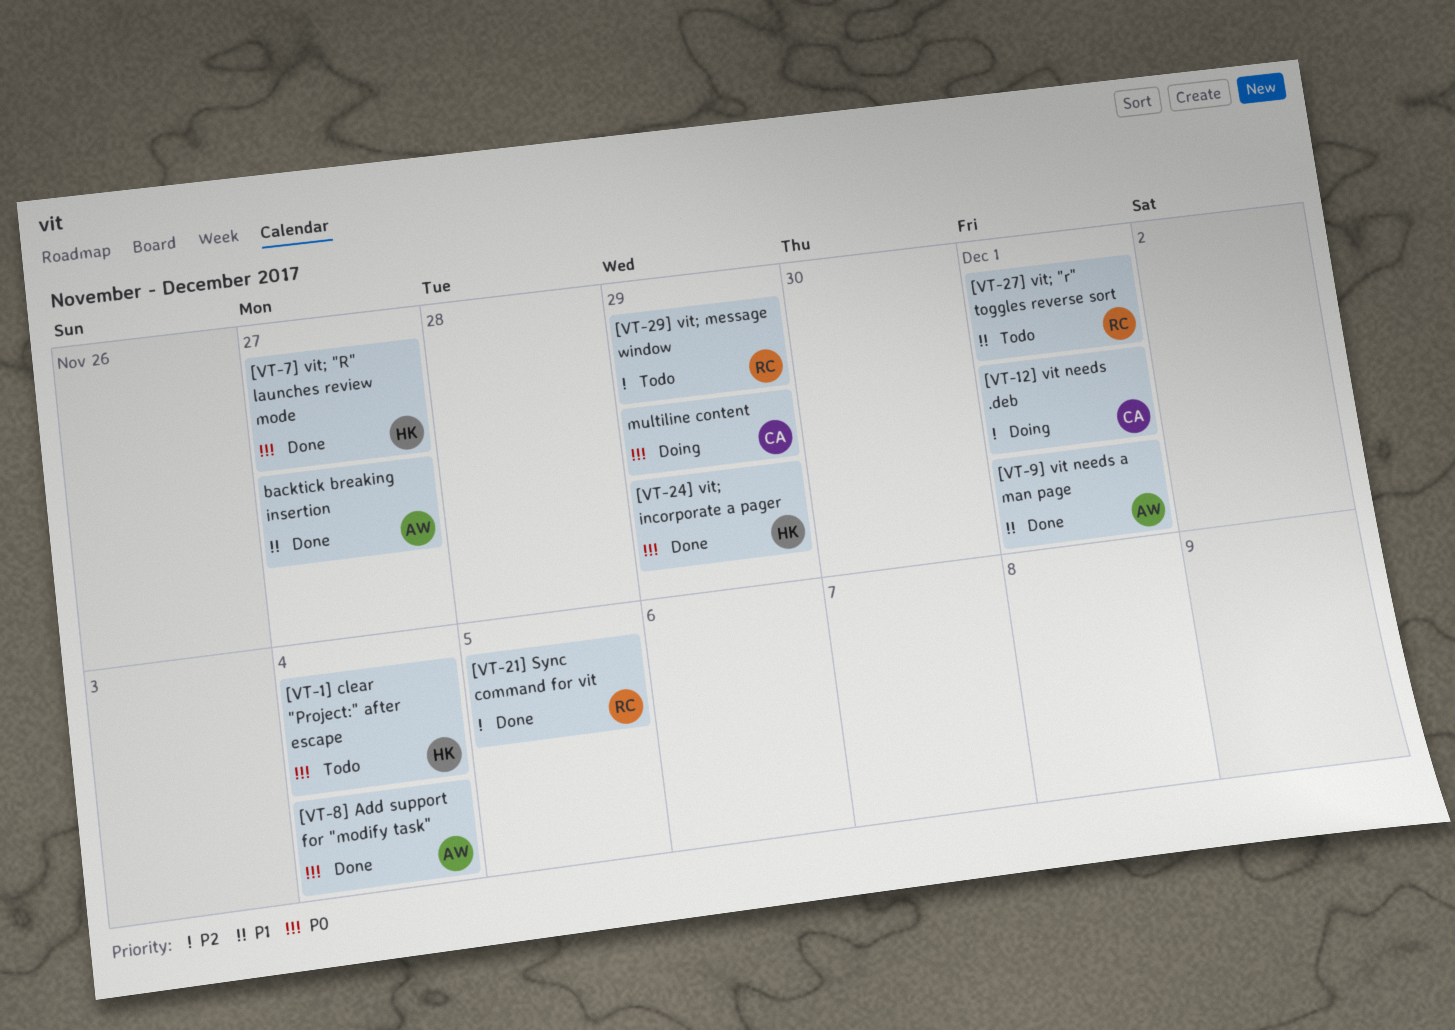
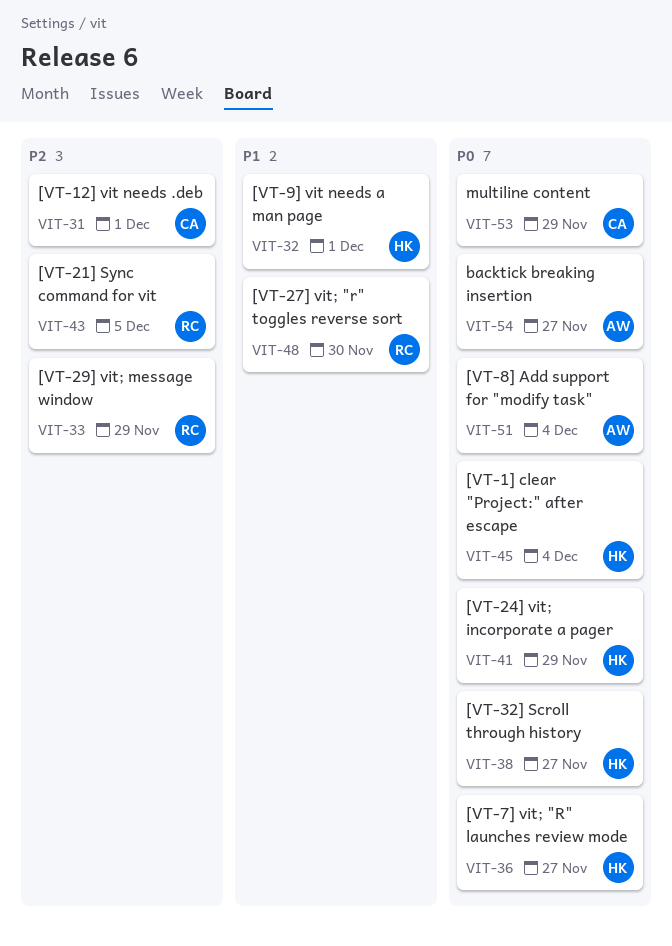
[VT-27] vit; "r" toggles reverse sort, due: Dec 1 -> Nov 30
[VT-32] Scroll through history: none -> present
[VT-9] vit needs a man page, owner: AW -> HK
backtick breaking insertion, priority: P1 -> P0

